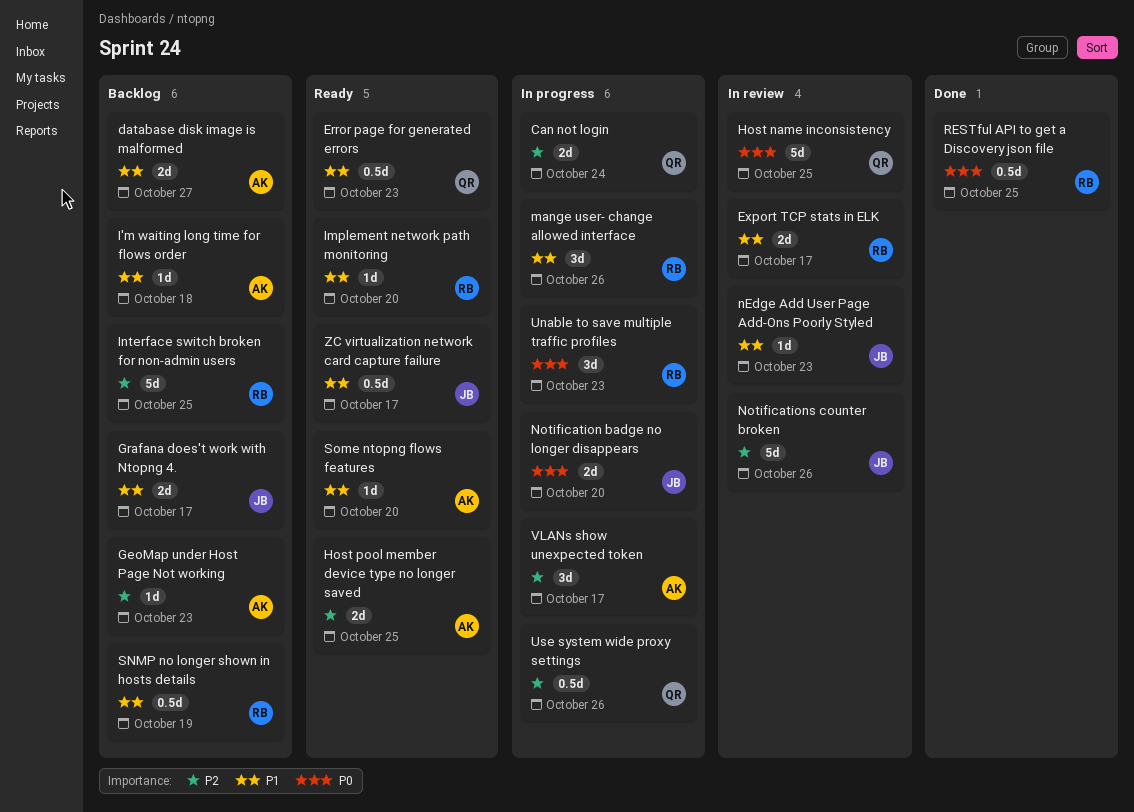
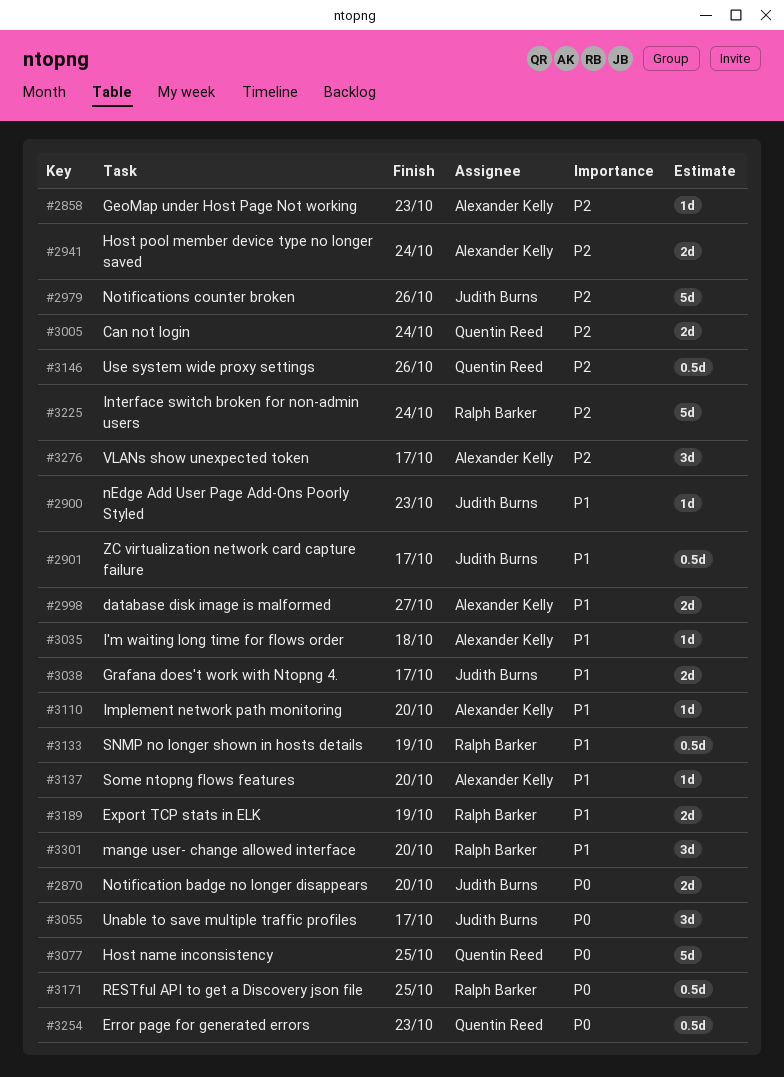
Error page for generated errors, priority: P1 -> P0
Export TCP stats in ELK, due: Oct 17 -> Oct 19
Host pool member device type no longer saved, due: Oct 25 -> Oct 24
Implement network path monitoring, owner: Ralph Barker -> Alexander Kelly
Interface switch broken for non-admin users, due: Oct 25 -> Oct 24
mange user- change allowed interface, due: Oct 26 -> Oct 20
Unable to save multiple traffic profiles, owner: Ralph Barker -> Judith Burns
Unable to save multiple traffic profiles, due: Oct 23 -> Oct 17

